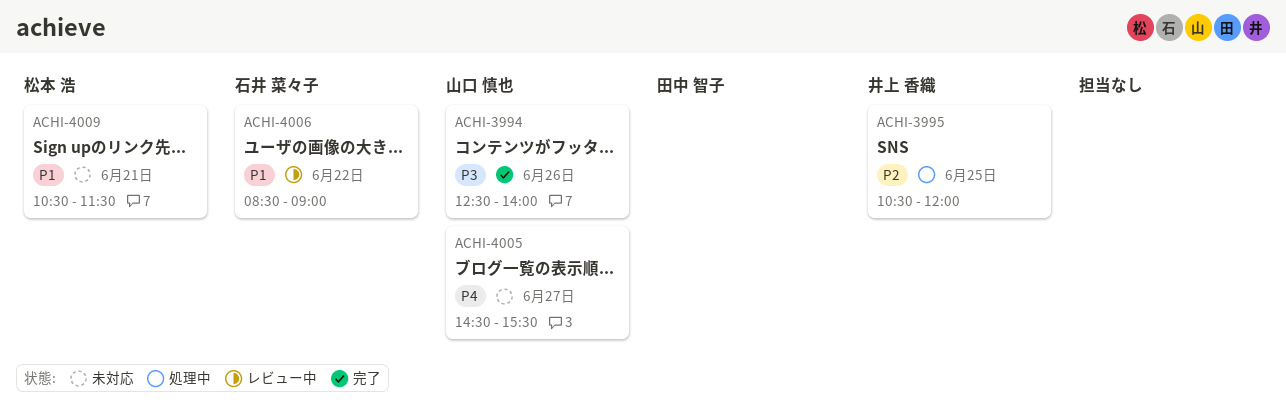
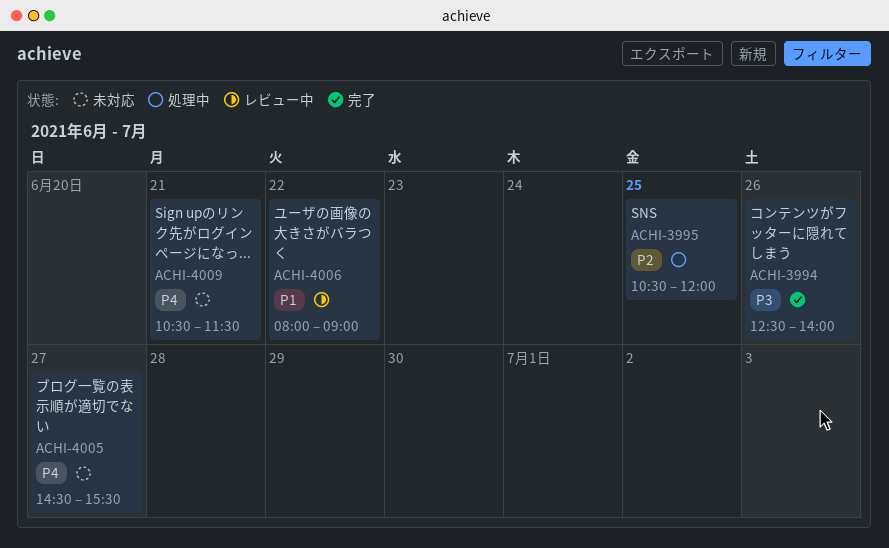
ACHI-4006, begins: 08:30 -> 08:00
ACHI-4009, priority: P1 -> P4

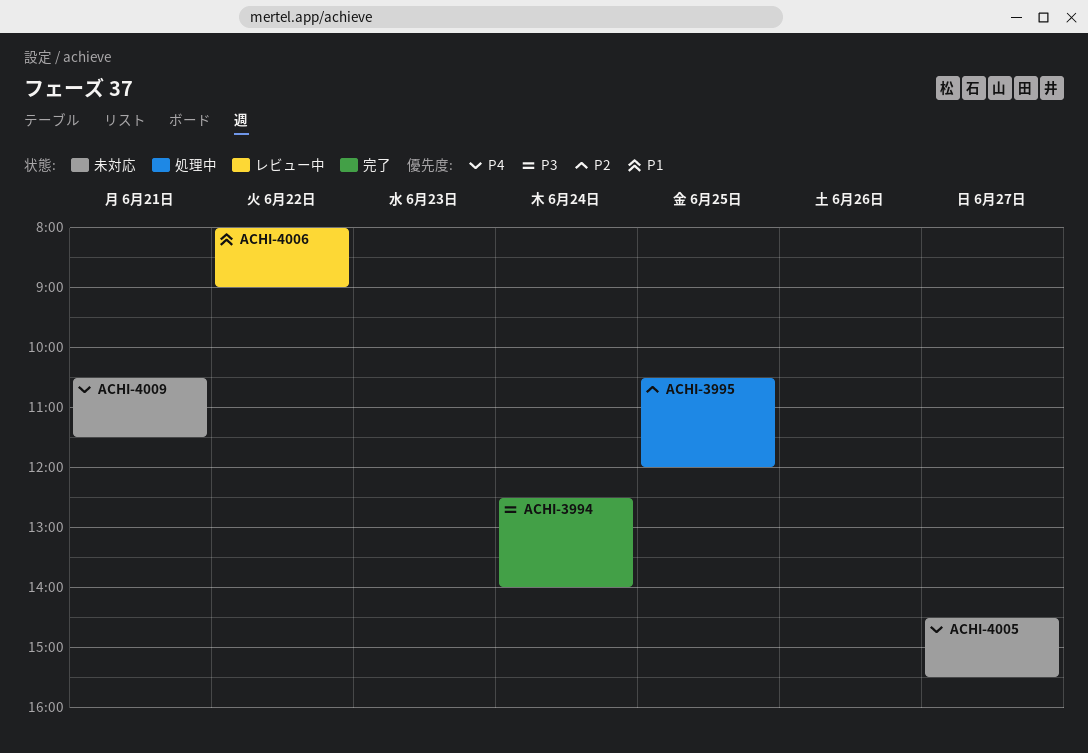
ACHI-3994, day: Jun 26 -> Jun 24

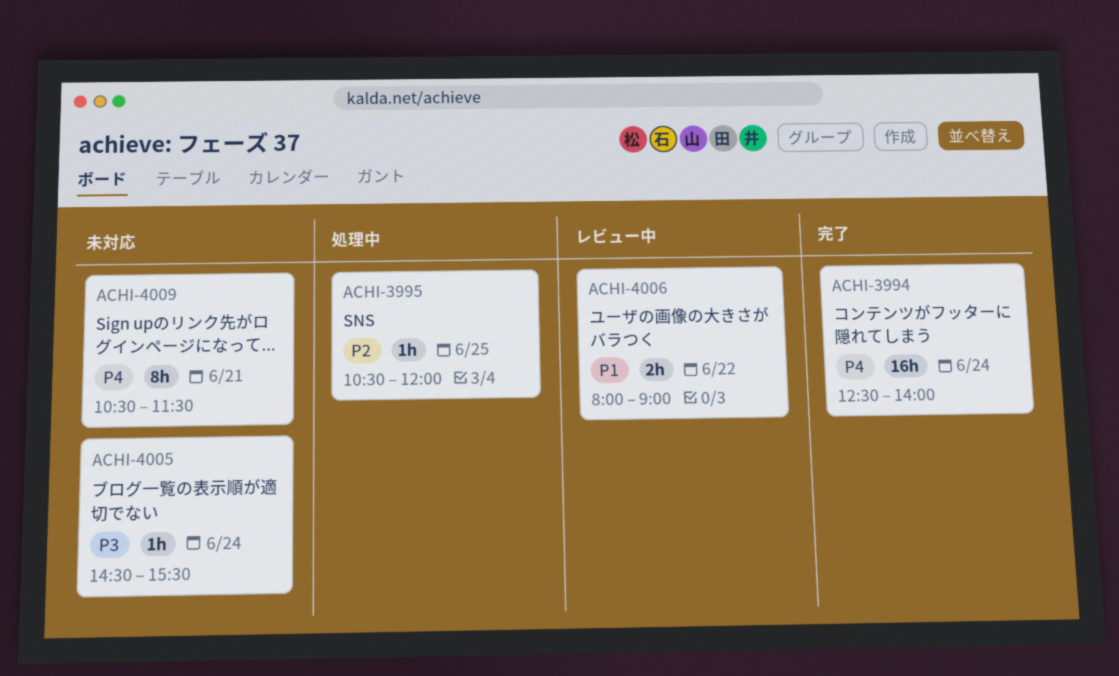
ACHI-3994, priority: P3 -> P4
ACHI-4005, priority: P4 -> P3
ACHI-4005, day: Jun 27 -> Jun 24

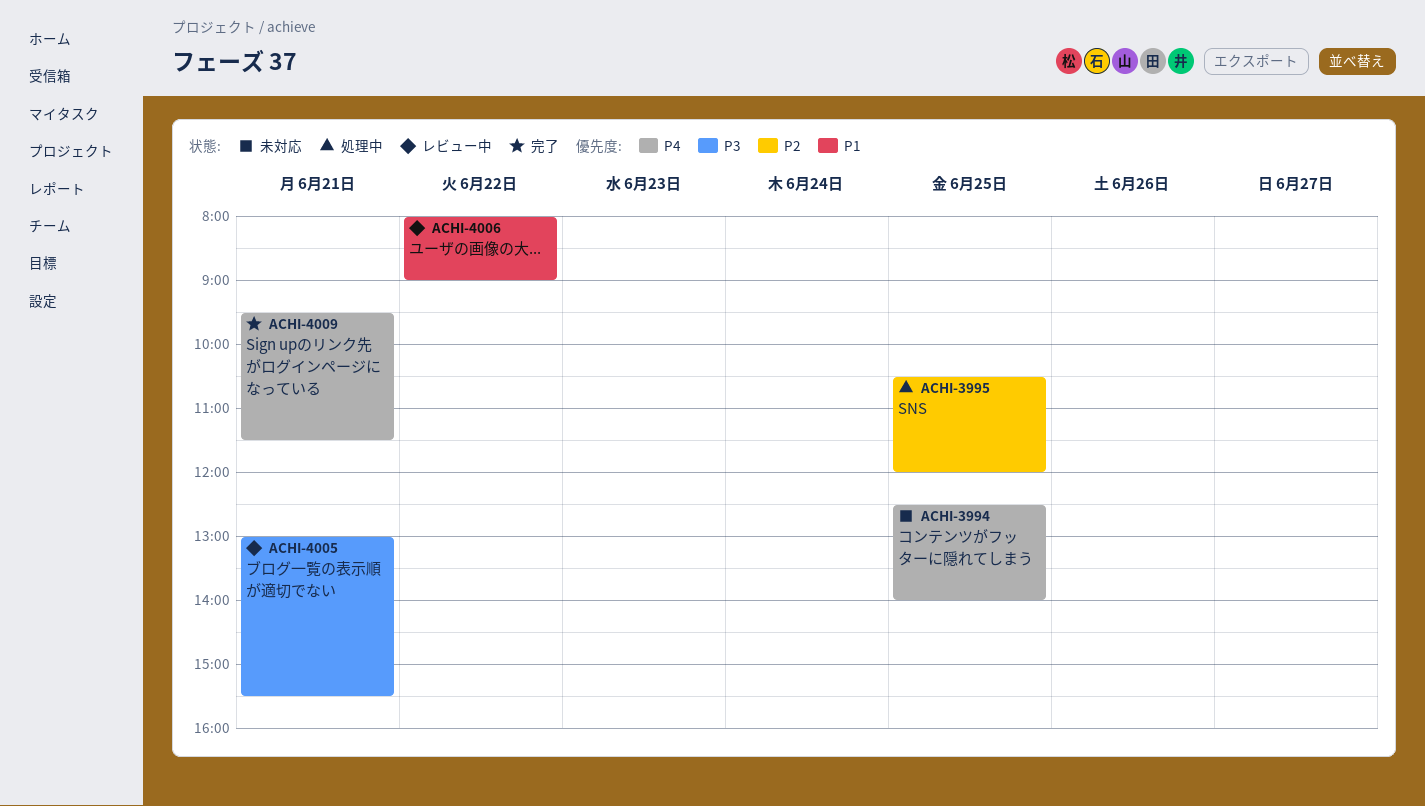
ACHI-3994, status: 完了 -> 未対応
ACHI-3994, day: Jun 24 -> Jun 25
ACHI-4005, status: 未対応 -> レビュー中
ACHI-4005, day: Jun 24 -> Jun 21
ACHI-4005, begins: 14:30 -> 13:00
ACHI-4009, status: 未対応 -> 完了
ACHI-4009, begins: 10:30 -> 09:30

